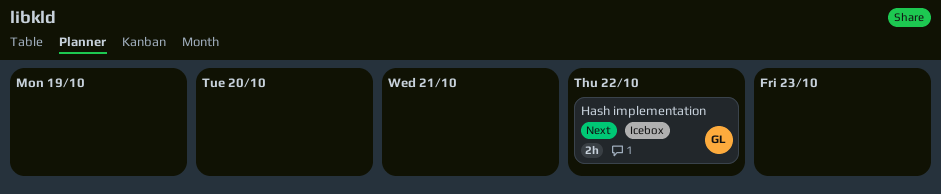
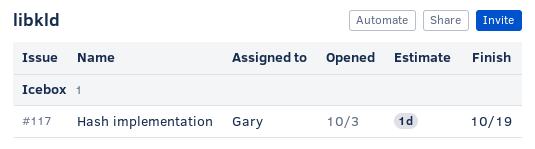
Hash implementation, estimate: 2h -> 1d
Hash implementation, due: Oct 22 -> Oct 19

